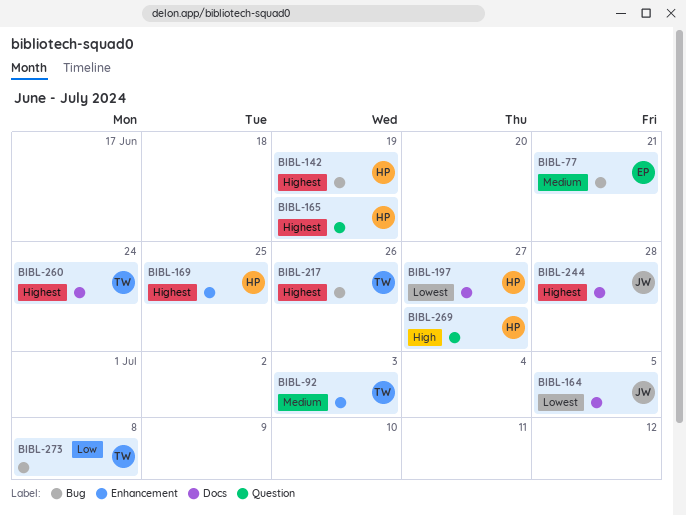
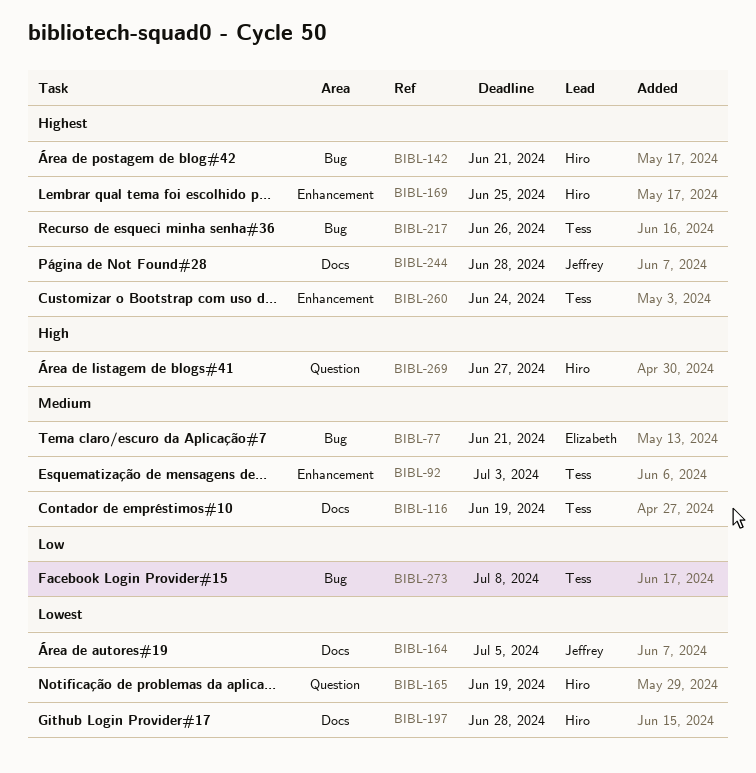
BIBL-116: none -> present
BIBL-142, due: Jun 19 -> Jun 21
BIBL-165, priority: Highest -> Lowest
BIBL-197, due: Jun 27 -> Jun 28
BIBL-260, label: Docs -> Enhancement

